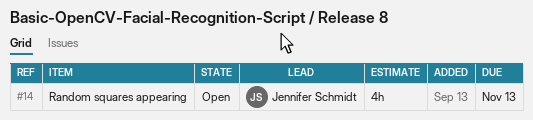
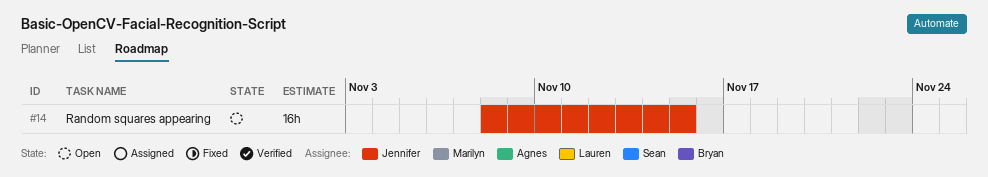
#14, estimate: 4h -> 16h
#14, due: Nov 13 -> Nov 15

